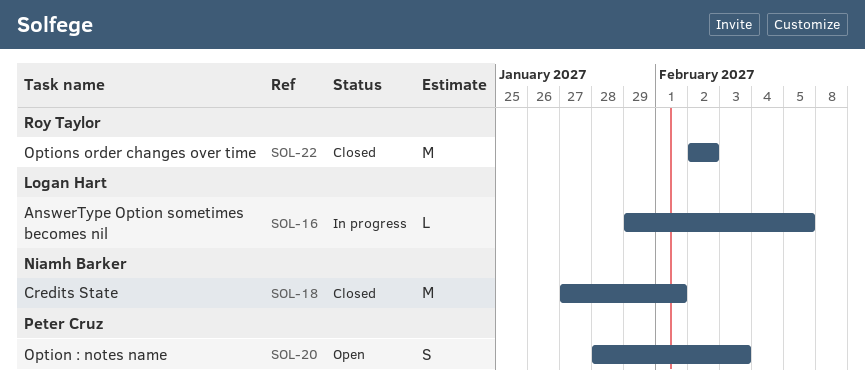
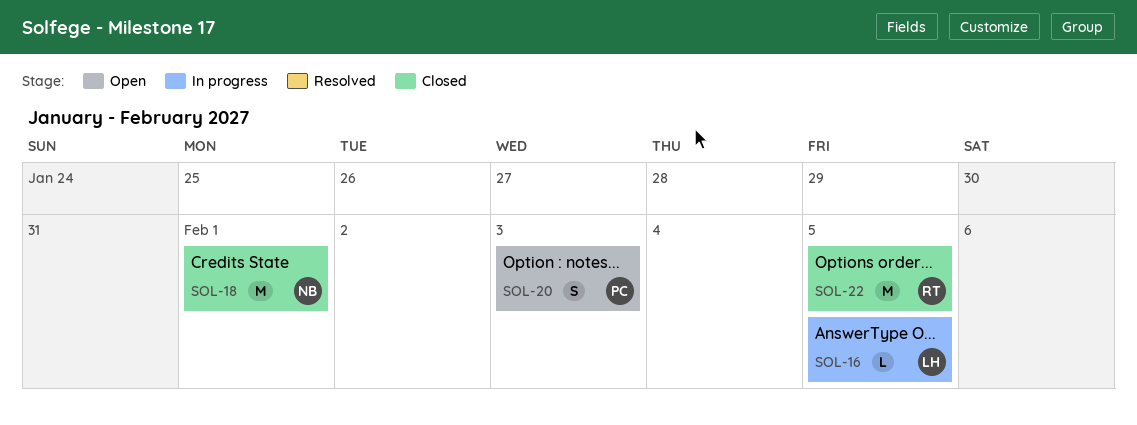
SOL-22, due: Feb 2 -> Feb 5

